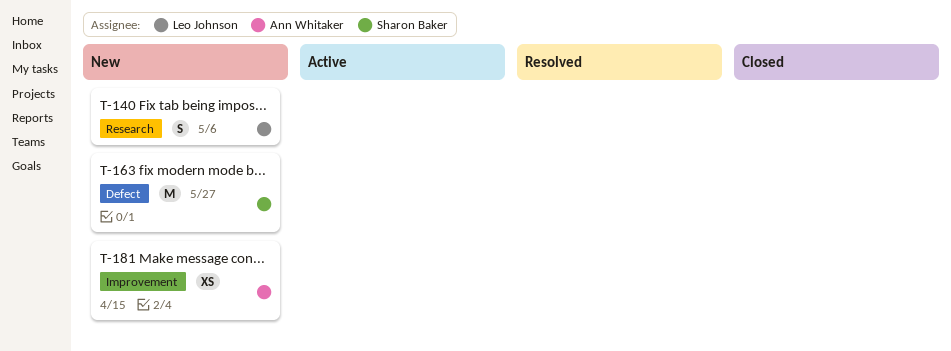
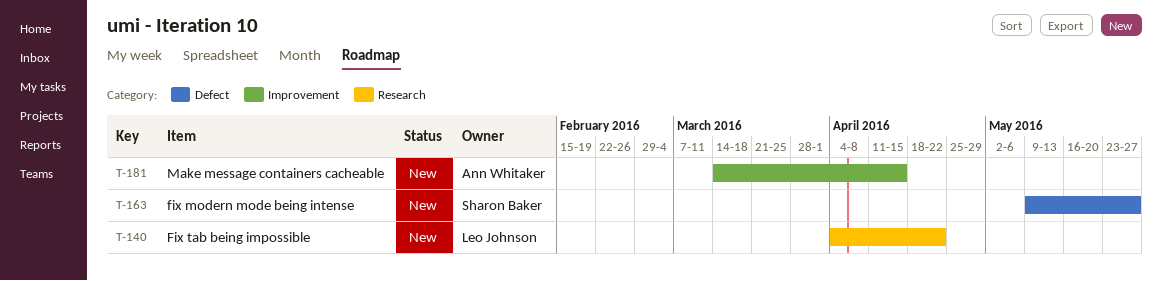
T-140, due: May 6 -> Apr 22

